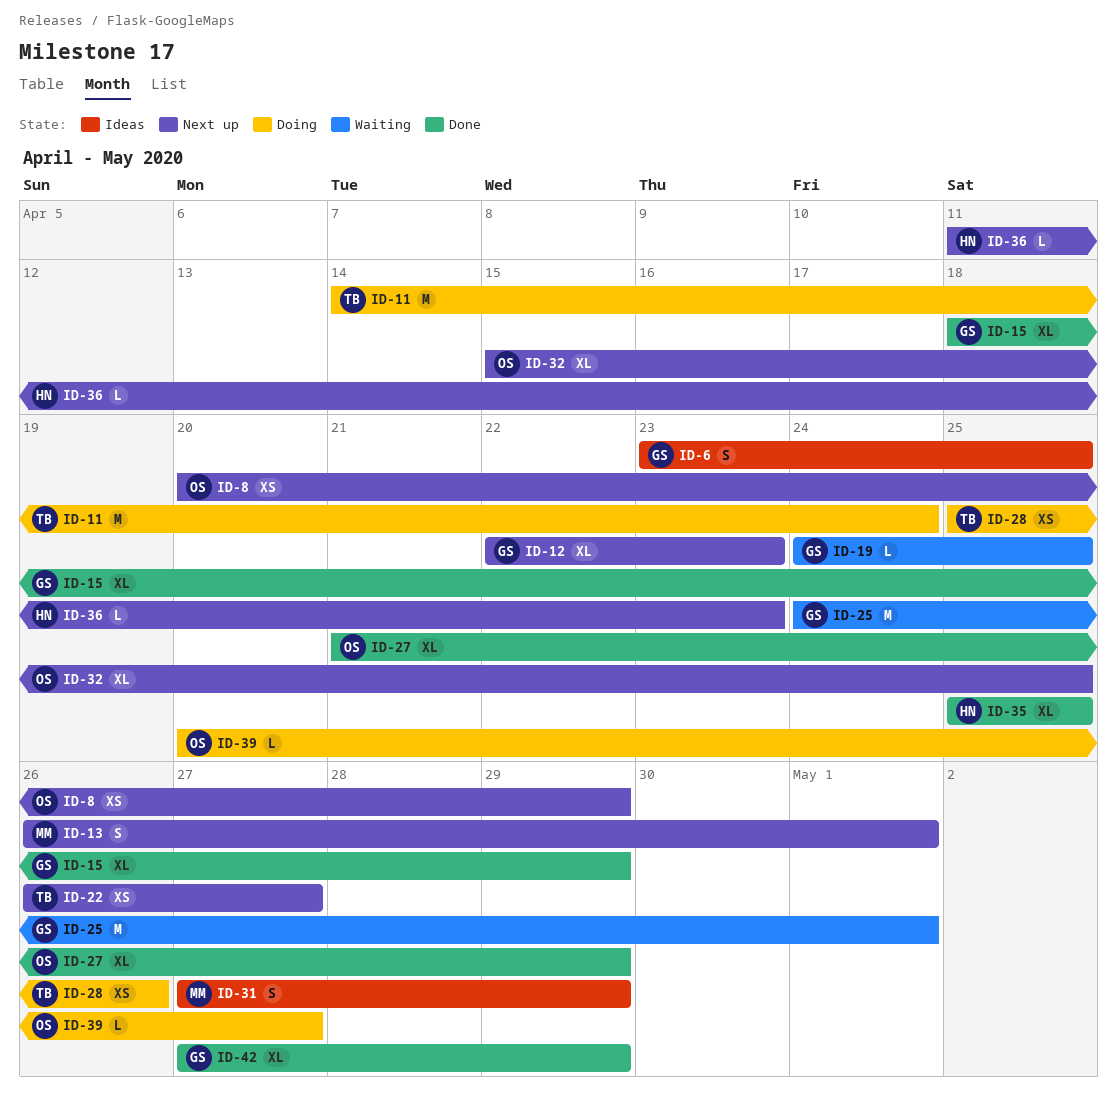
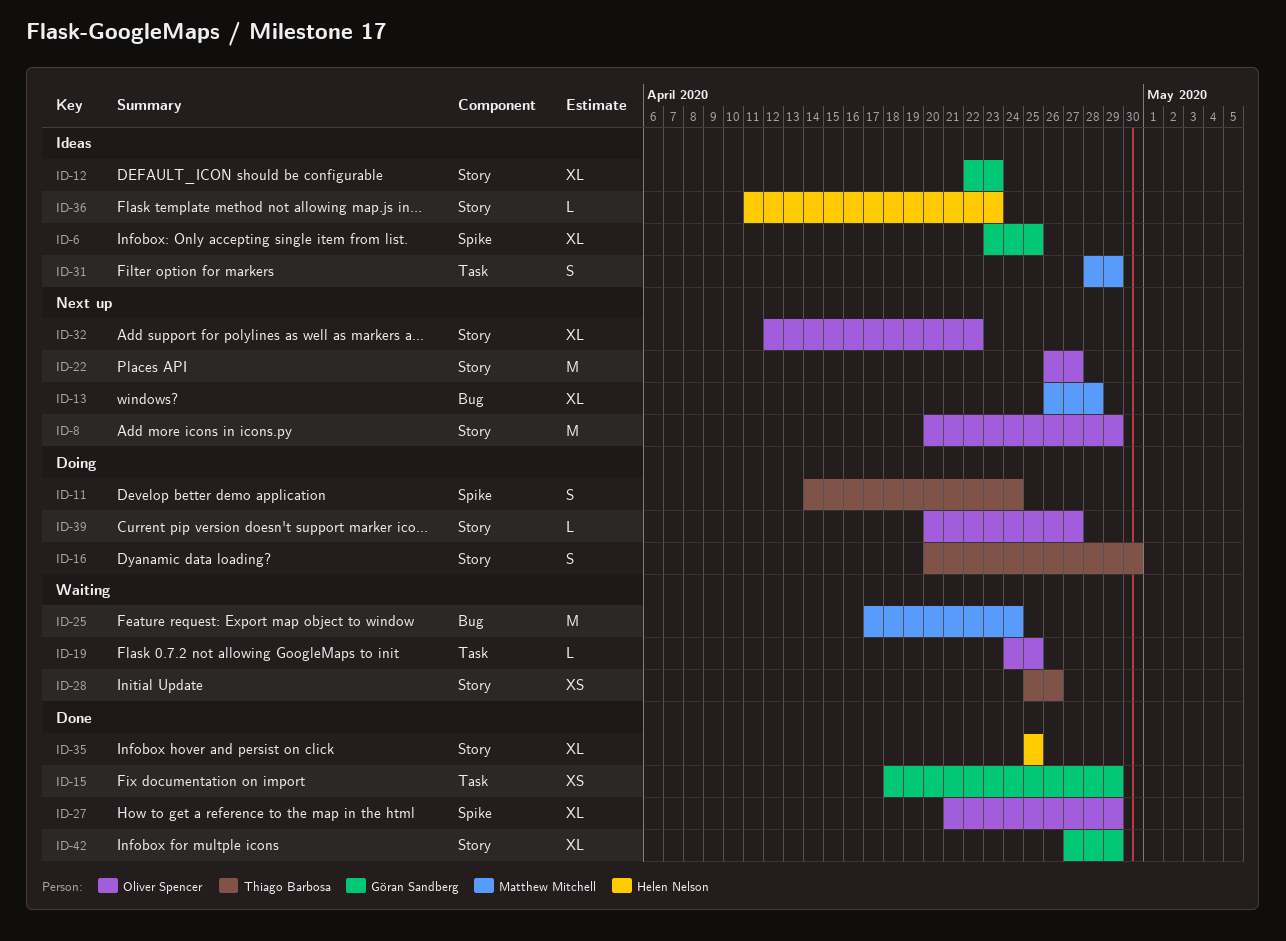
ID-6, estimate: S -> XL
ID-8, estimate: XS -> M
ID-11, estimate: M -> S
ID-12, status: Next up -> Ideas
ID-13, estimate: S -> XL
ID-13, due: May 1 -> Apr 28
ID-15, estimate: XL -> XS
ID-16: none -> present
ID-19, owner: Göran Sandberg -> Oliver Spencer
ID-22, owner: Thiago Barbosa -> Oliver Spencer
ID-22, estimate: XS -> M
ID-25, owner: Göran Sandberg -> Matthew Mitchell
ID-25, start: Apr 24 -> Apr 17
ID-25, due: May 1 -> Apr 24
ID-28, status: Doing -> Waiting
ID-31, start: Apr 27 -> Apr 28
ID-32, start: Apr 15 -> Apr 12
ID-32, due: Apr 25 -> Apr 22
ID-36, status: Next up -> Ideas

